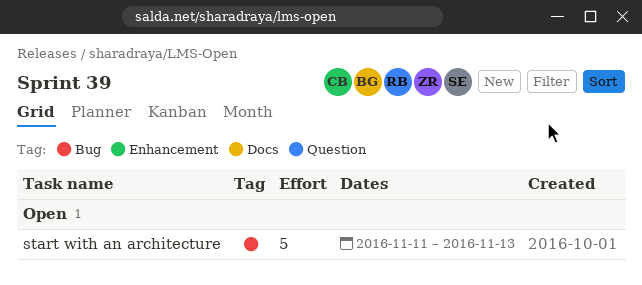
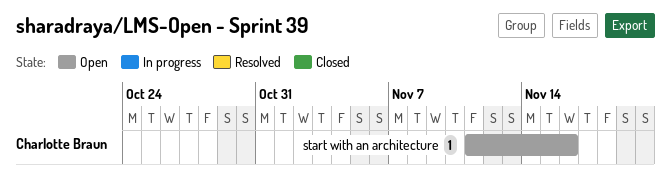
start with an architecture, estimate: 5 -> 1
start with an architecture, due: Nov 13 -> Nov 16

